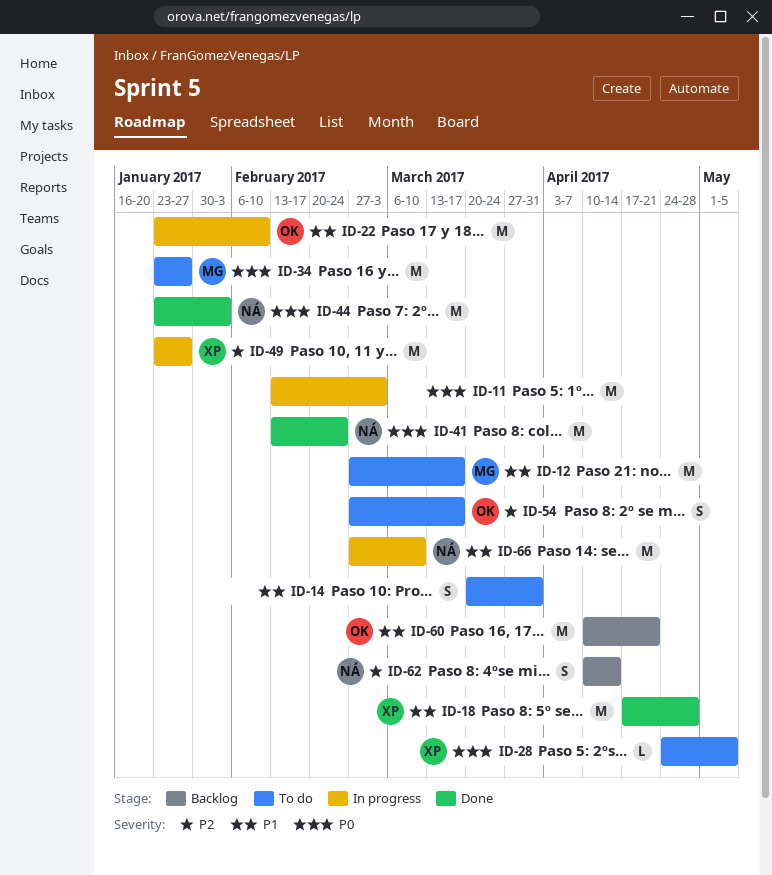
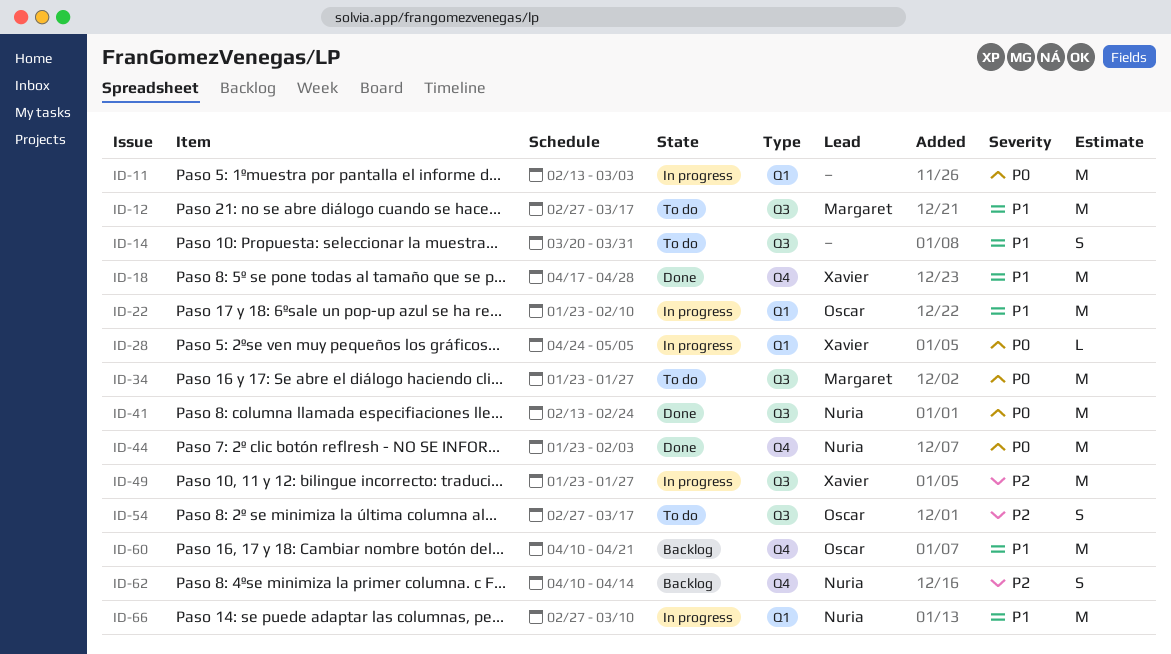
ID-28, status: To do -> In progress

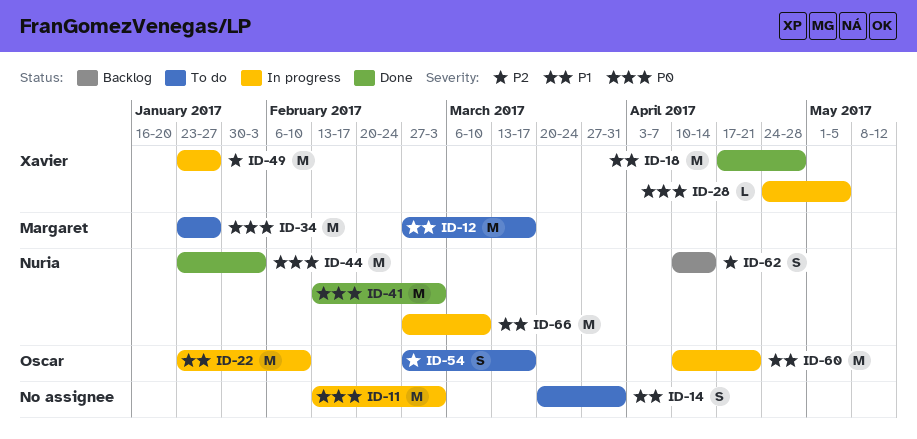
ID-41, due: Feb 24 -> Mar 3
ID-60, status: Backlog -> In progress

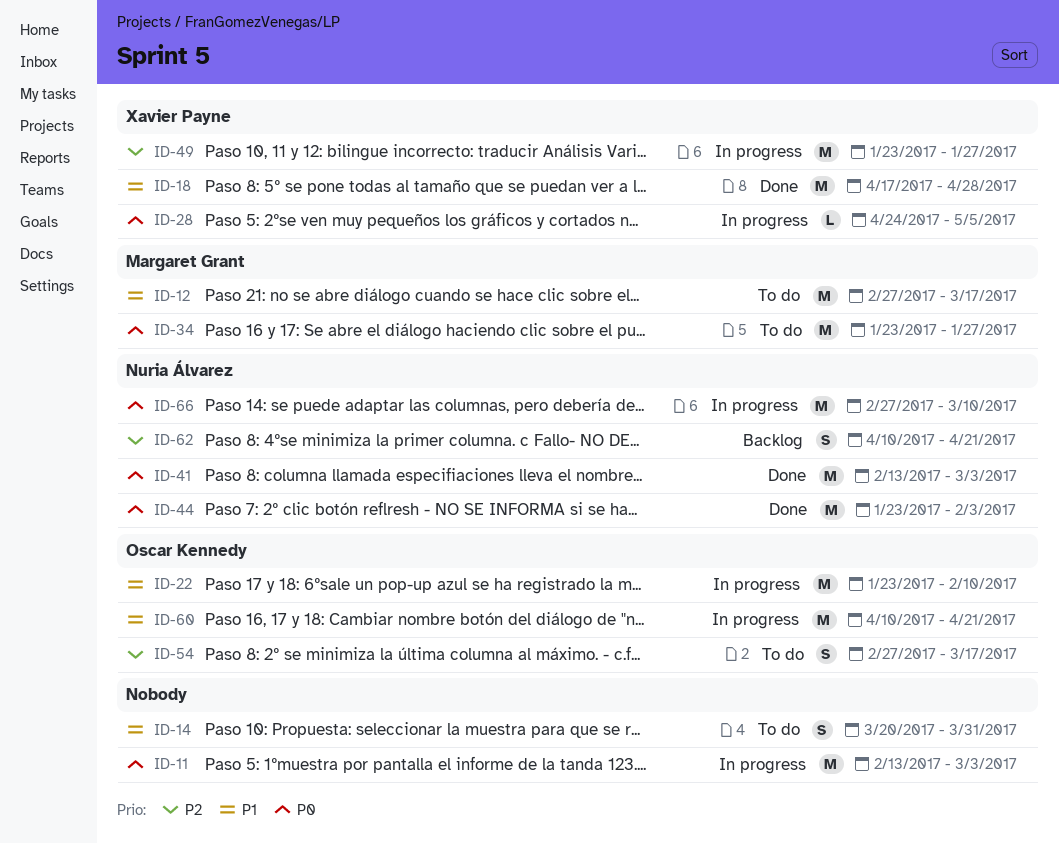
ID-62, due: Apr 14 -> Apr 21
ID-66, priority: P1 -> P0

